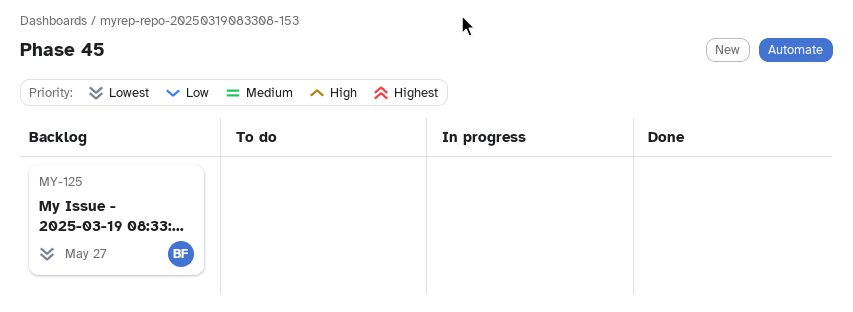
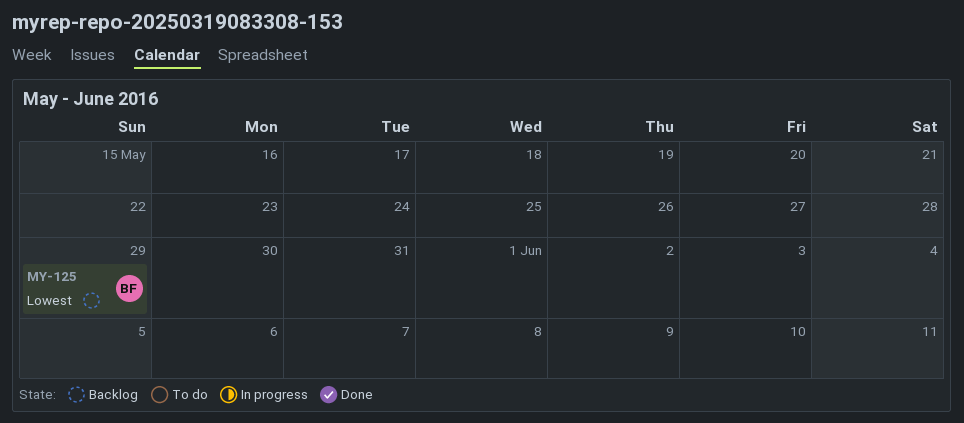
MY-125, due: May 27 -> May 29

